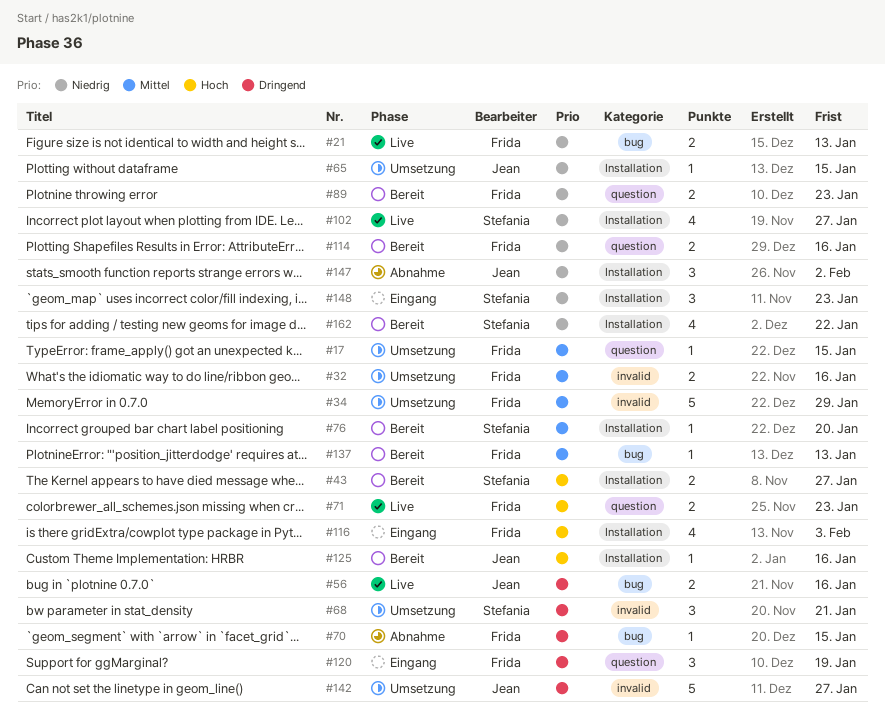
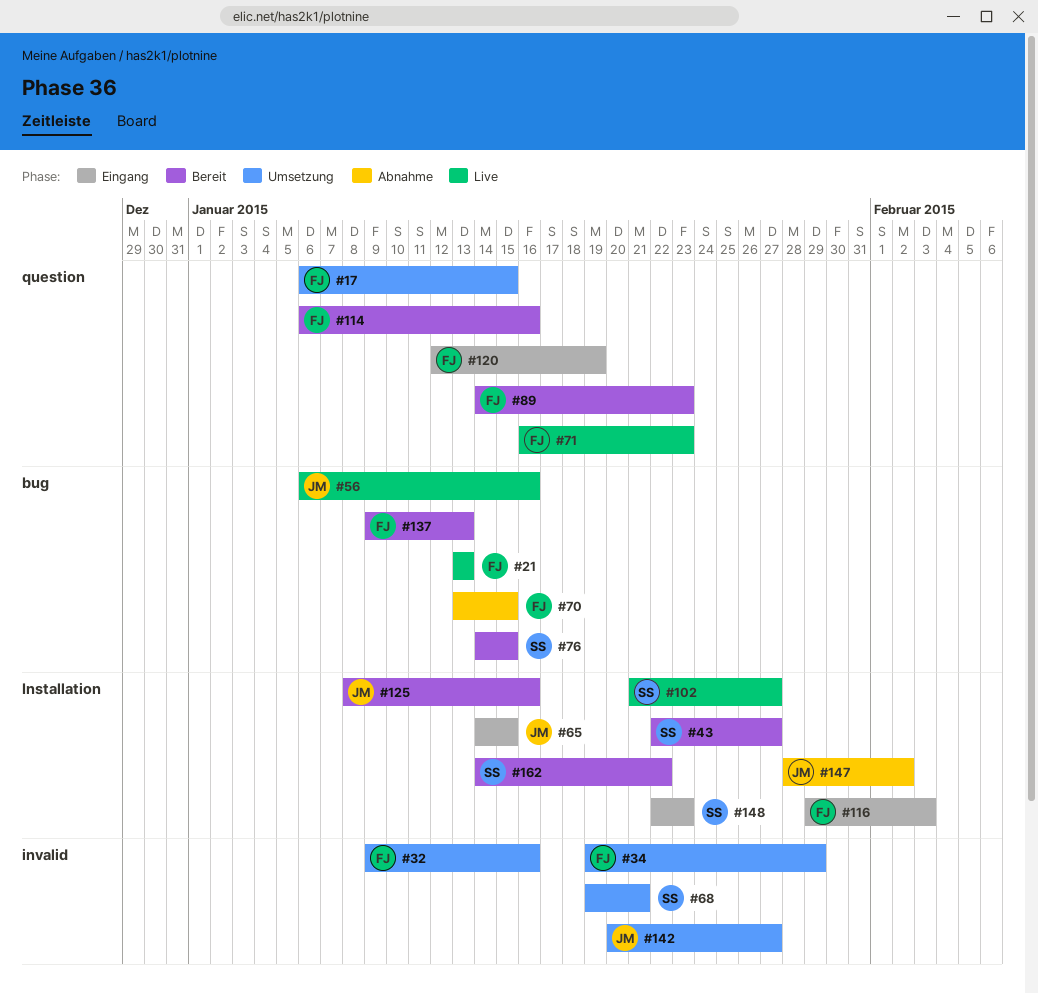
#65, status: Umsetzung -> Eingang
#76, label: Installation -> bug
#76, due: Jan 20 -> Jan 15

